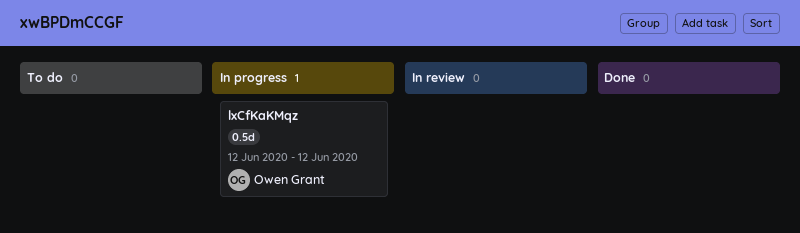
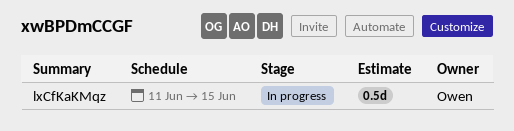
lxCfKaKMqz, start: Jun 12 -> Jun 11
lxCfKaKMqz, due: Jun 12 -> Jun 15

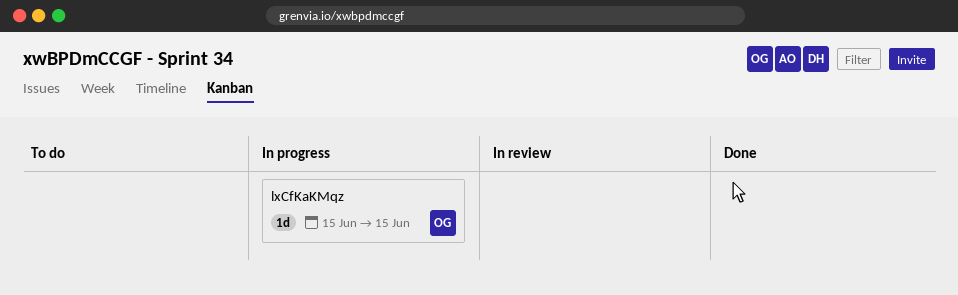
lxCfKaKMqz, estimate: 0.5d -> 1d
lxCfKaKMqz, start: Jun 11 -> Jun 15

